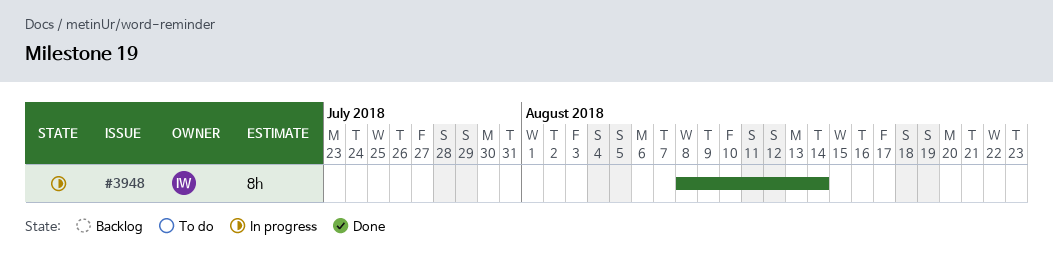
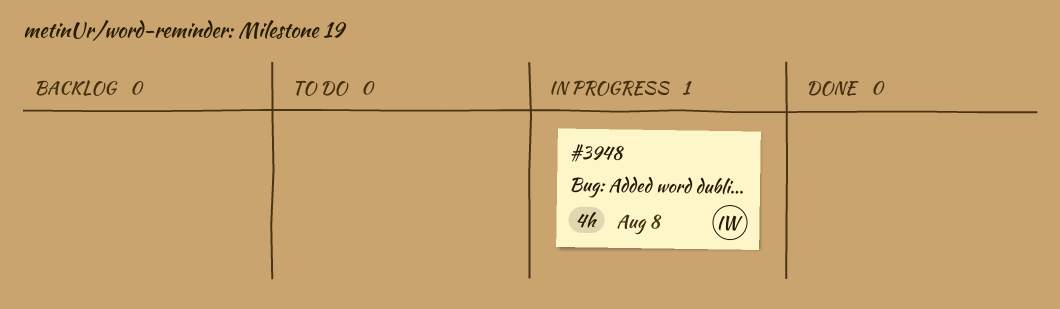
#3948, estimate: 8h -> 4h
#3948, due: Aug 14 -> Aug 8

